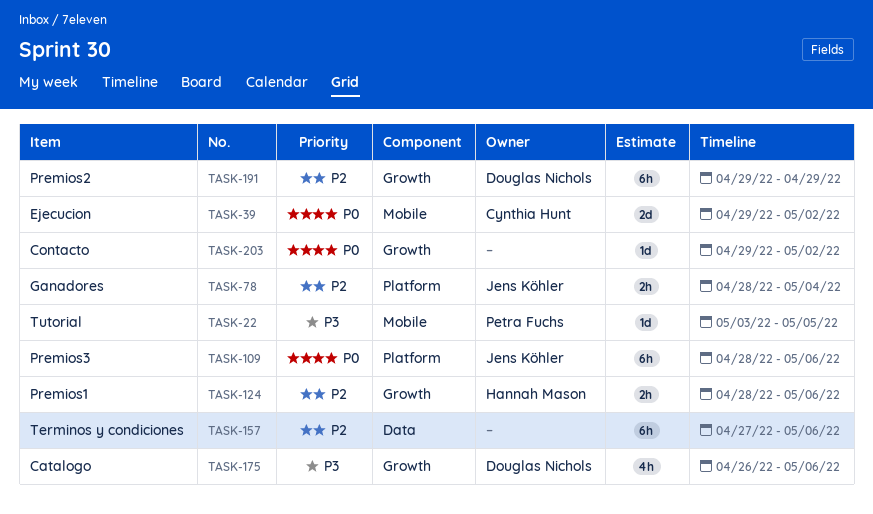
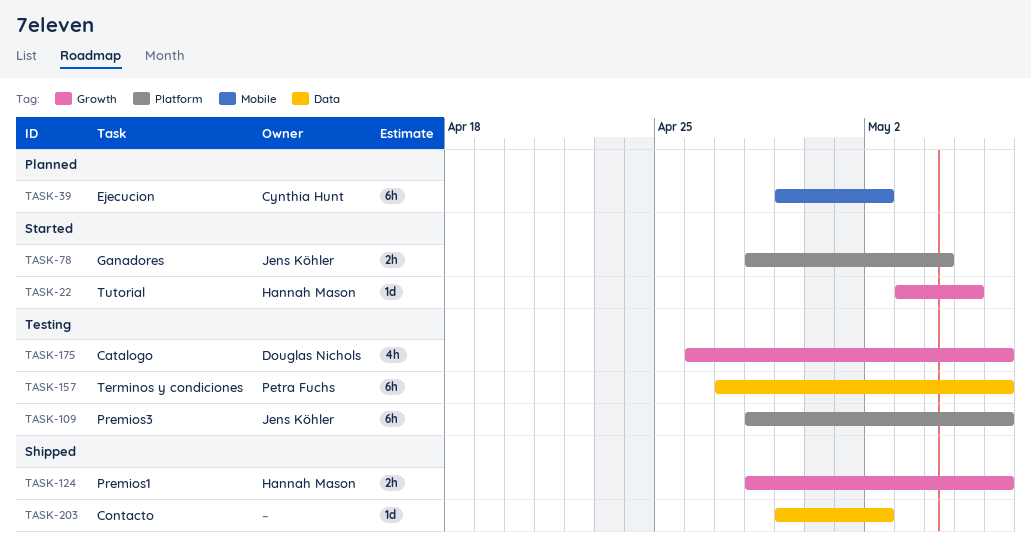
TASK-22, owner: Petra Fuchs -> Hannah Mason
TASK-22, label: Mobile -> Growth
TASK-39, estimate: 2d -> 6h
TASK-157, owner: none -> Petra Fuchs
TASK-191: present -> none
TASK-203, label: Growth -> Data

